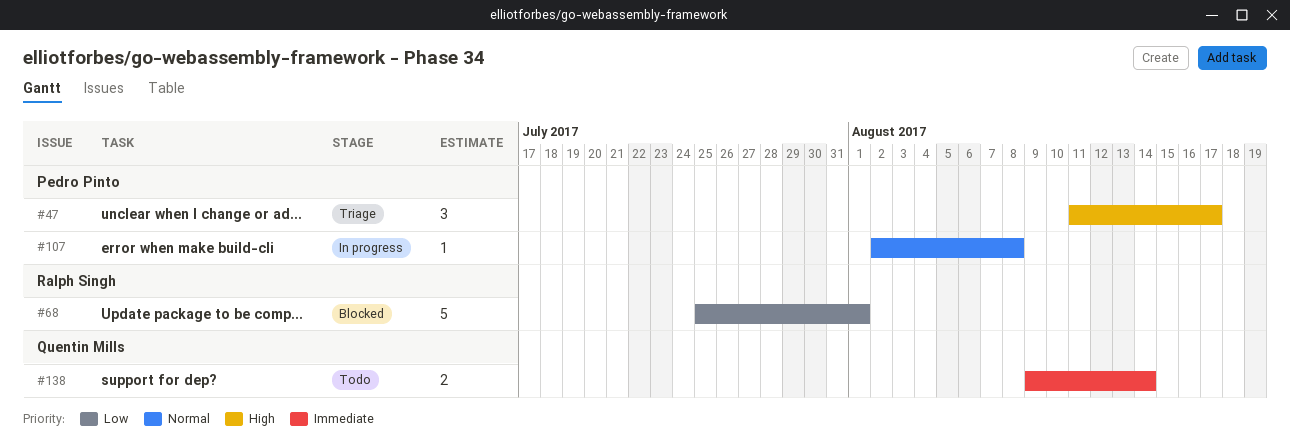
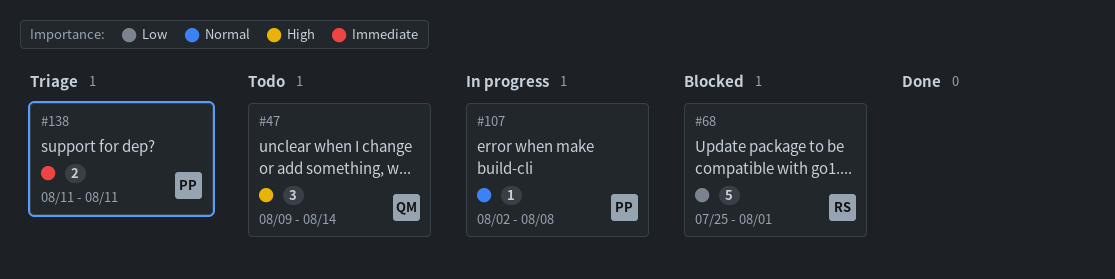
#47, status: Triage -> Todo
#47, owner: Pedro Pinto -> Quentin Mills
#47, start: Aug 11 -> Aug 9
#47, due: Aug 17 -> Aug 14
#138, status: Todo -> Triage
#138, owner: Quentin Mills -> Pedro Pinto
#138, start: Aug 9 -> Aug 11
#138, due: Aug 14 -> Aug 11

